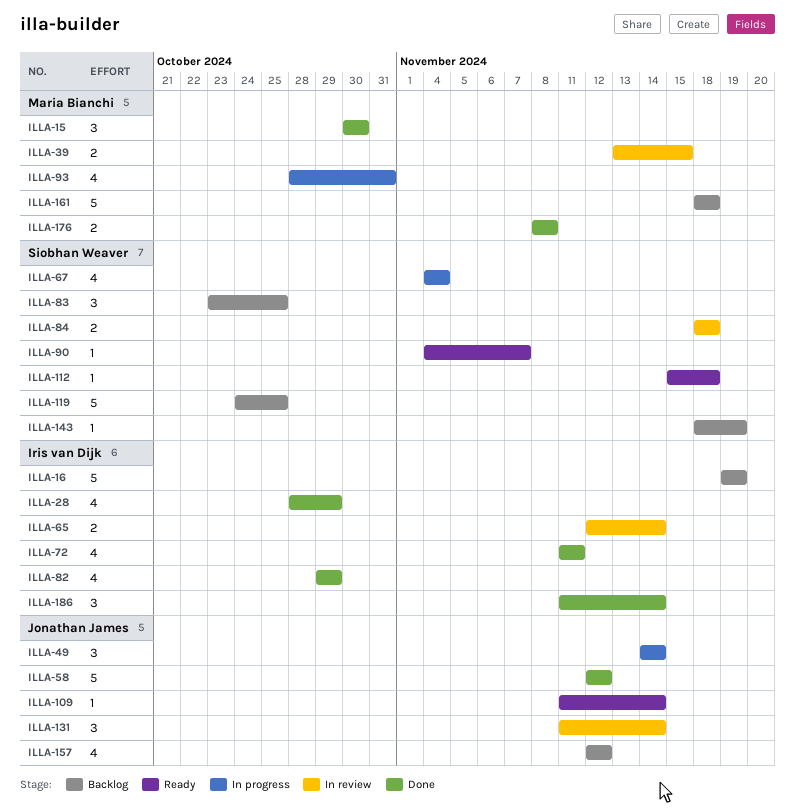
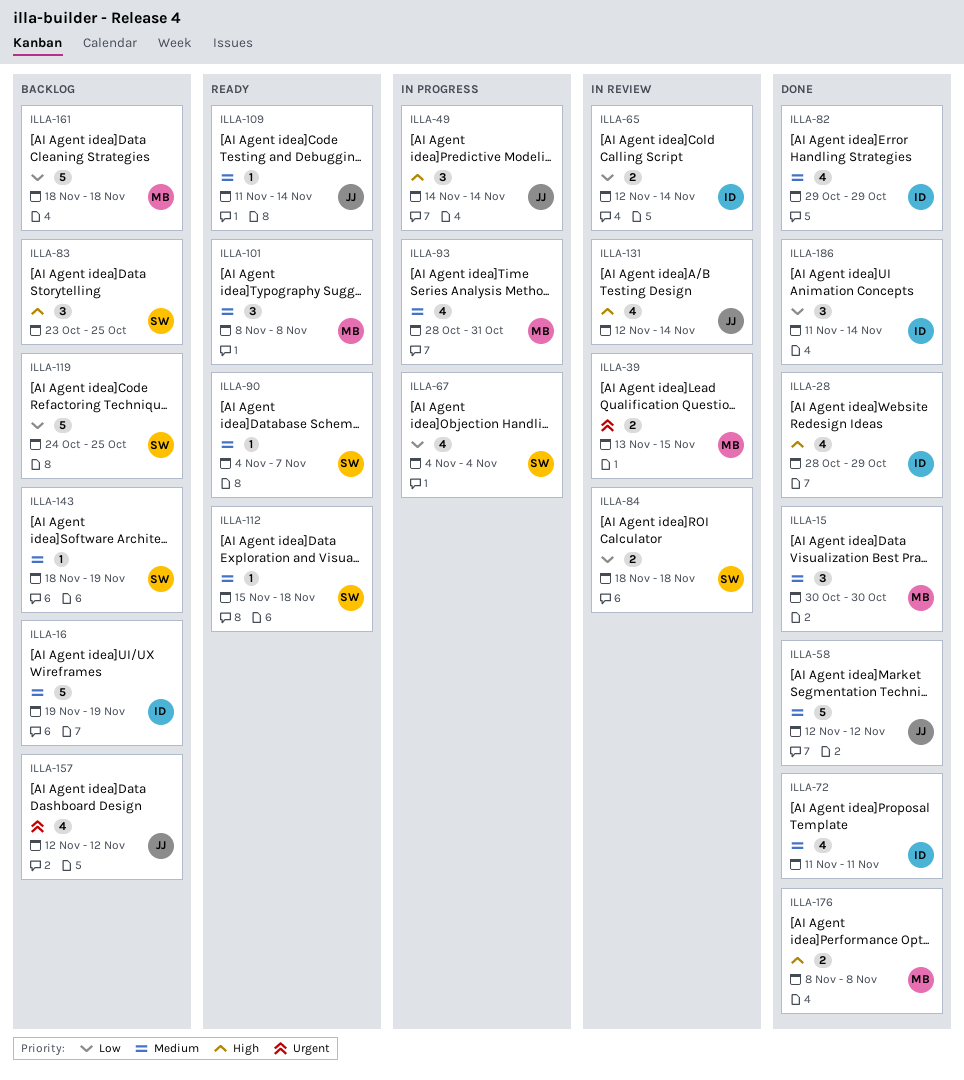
ILLA-101: none -> present
ILLA-131, estimate: 3 -> 4
ILLA-131, start: Nov 11 -> Nov 12

